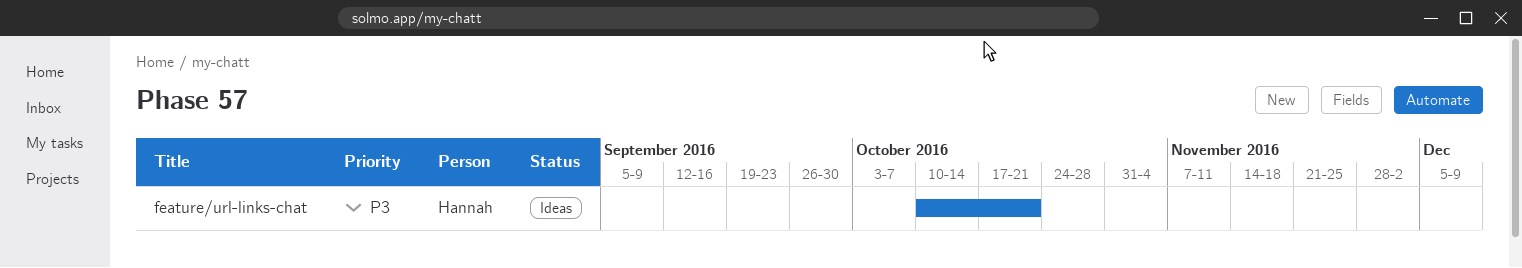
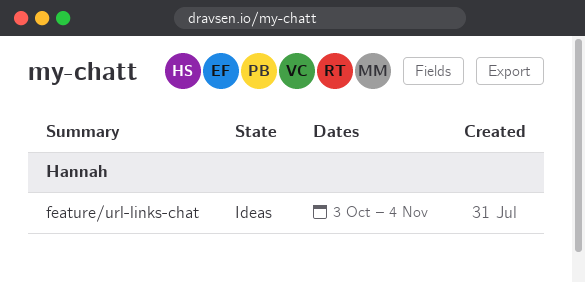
feature/url-links-chat, start: Oct 10 -> Oct 3
feature/url-links-chat, due: Oct 21 -> Nov 4

